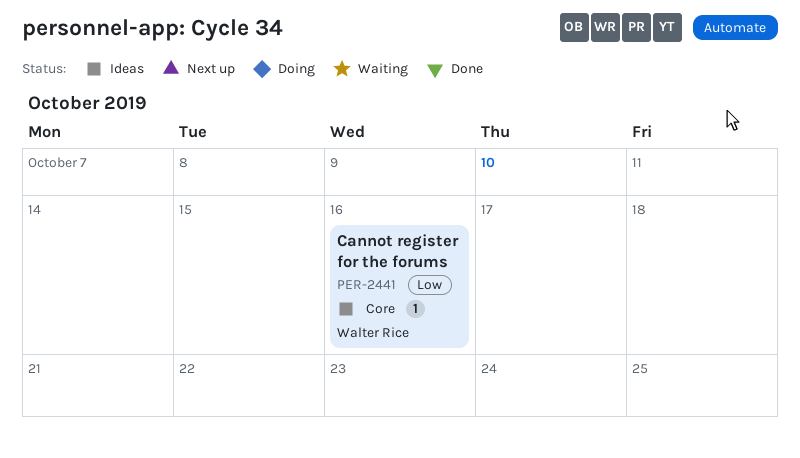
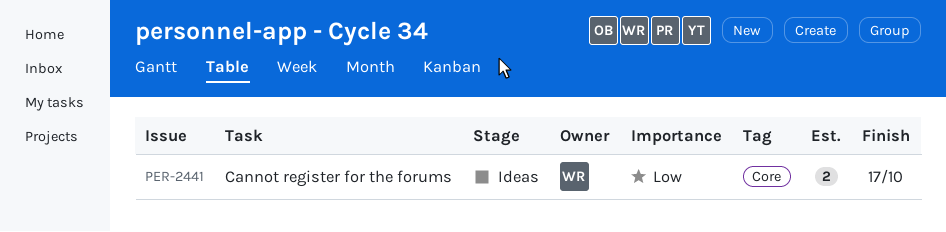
PER-2441, estimate: 1 -> 2
PER-2441, due: Oct 16 -> Oct 17

